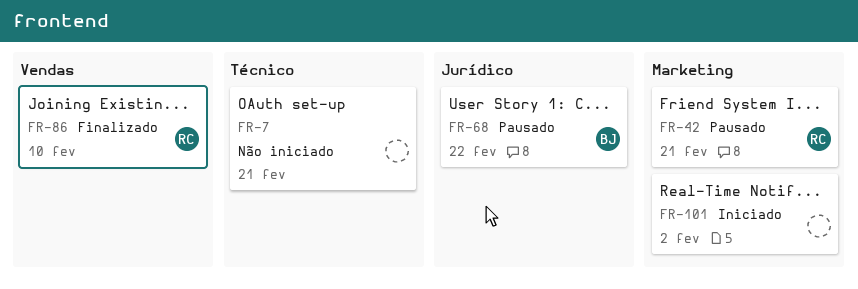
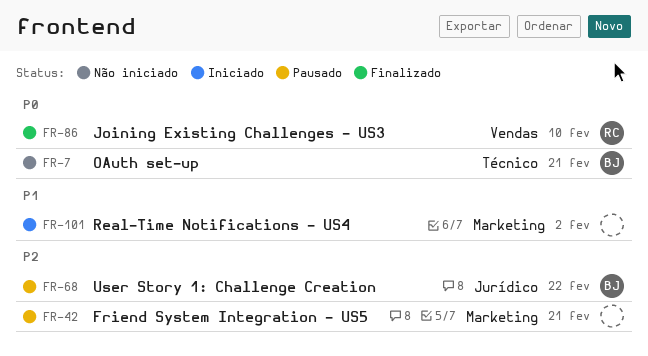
FR-7, owner: none -> BJ
FR-42, owner: RC -> none

